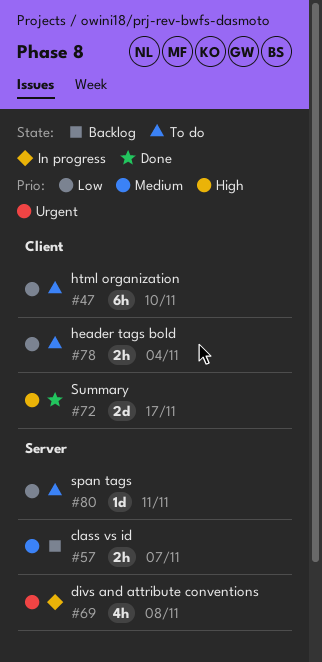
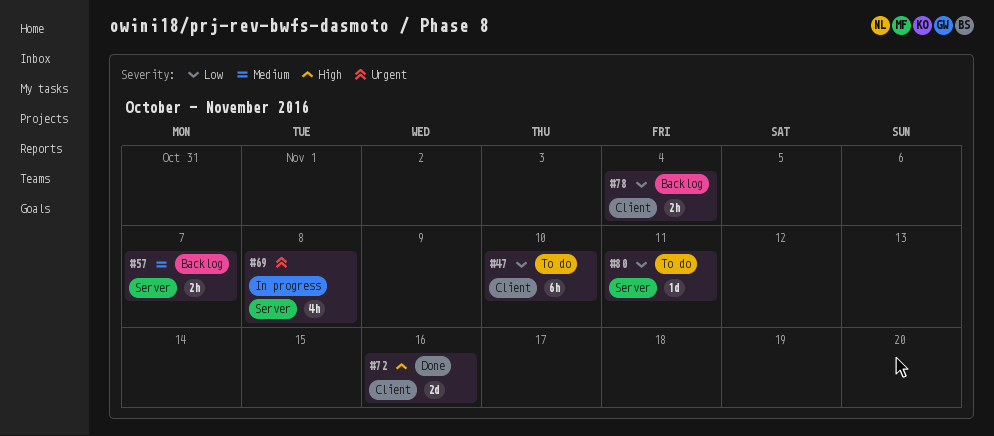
#72, due: Nov 17 -> Nov 16
#78, status: To do -> Backlog

